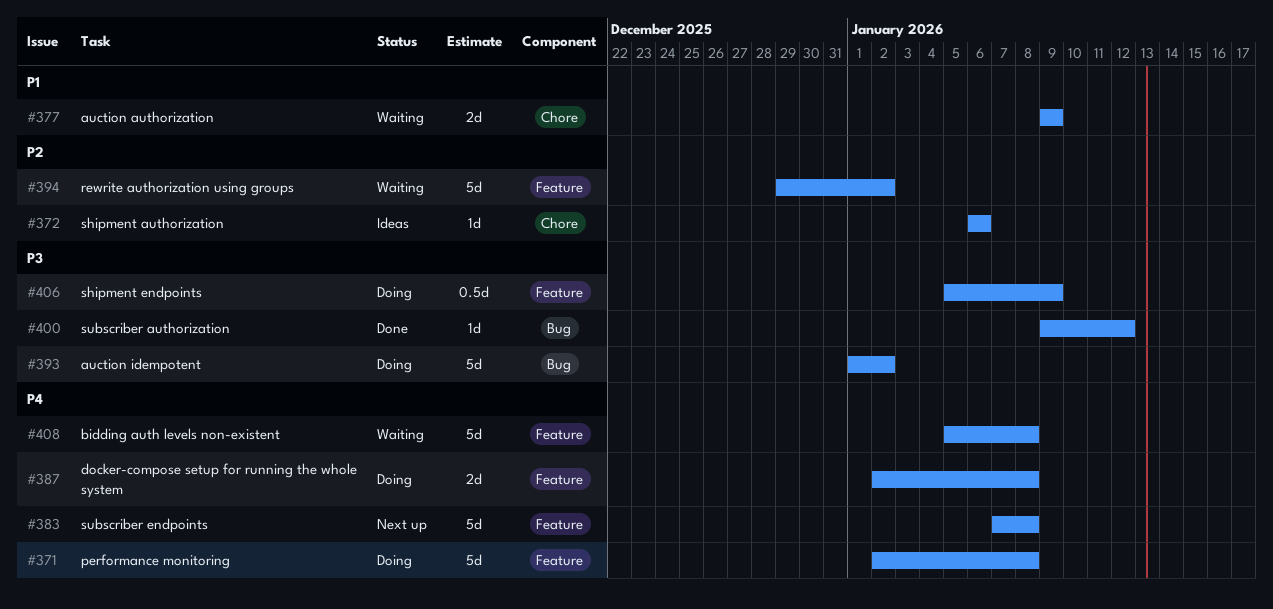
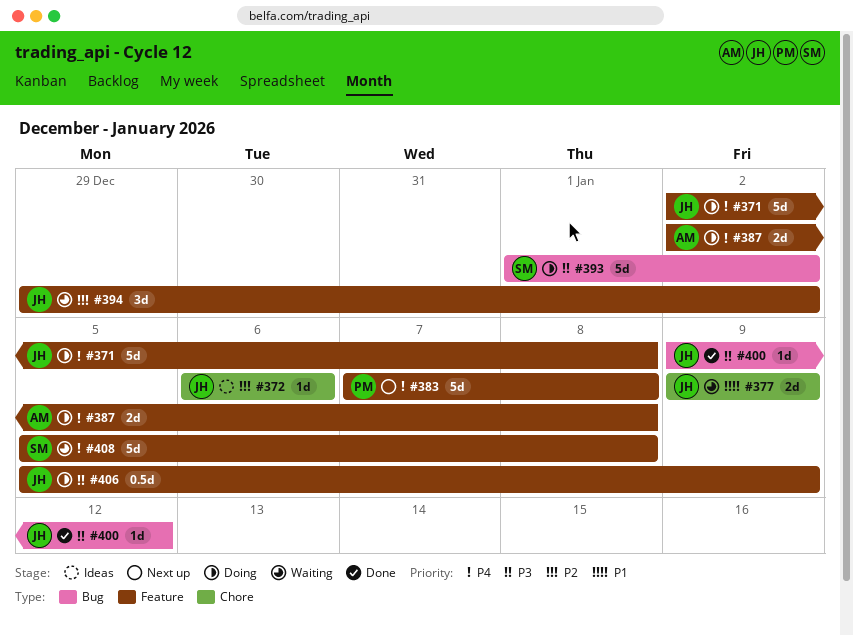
#394, estimate: 5d -> 3d

